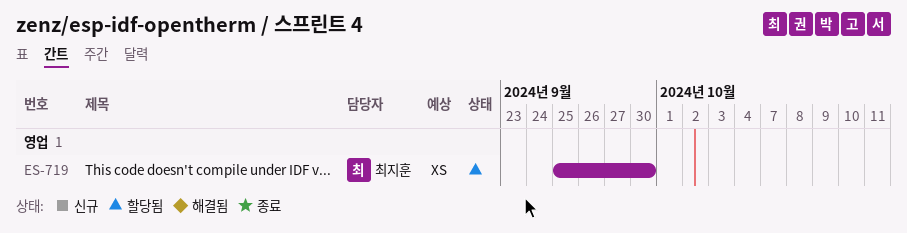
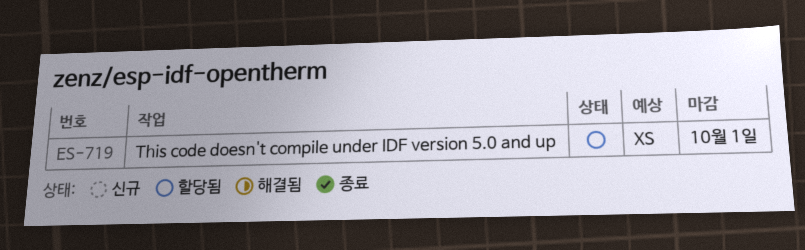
ES-719, due: Sep 30 -> Oct 1

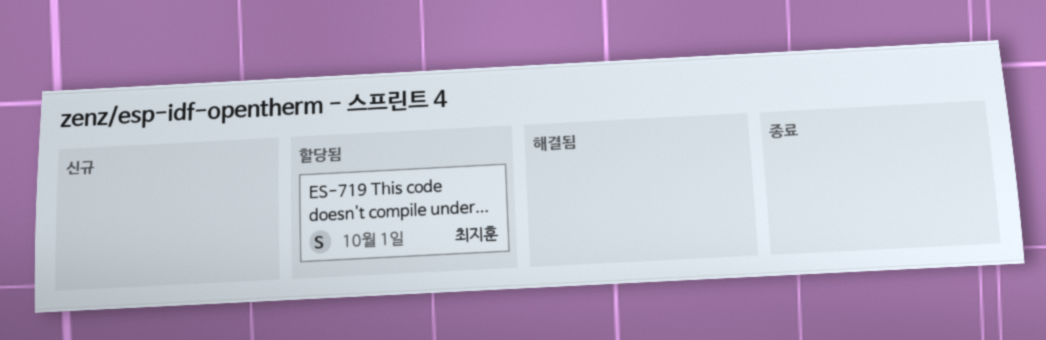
ES-719, estimate: XS -> S

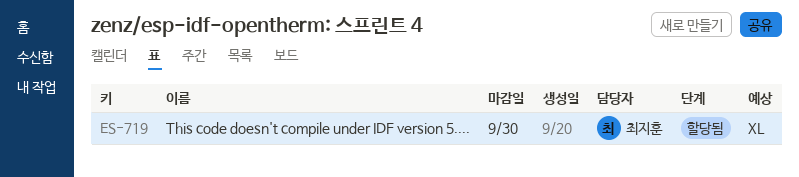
ES-719, estimate: S -> XL
ES-719, due: Oct 1 -> Sep 30

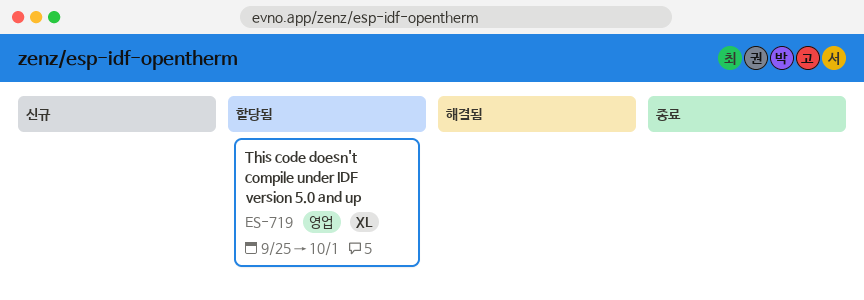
ES-719, due: Sep 30 -> Oct 1

